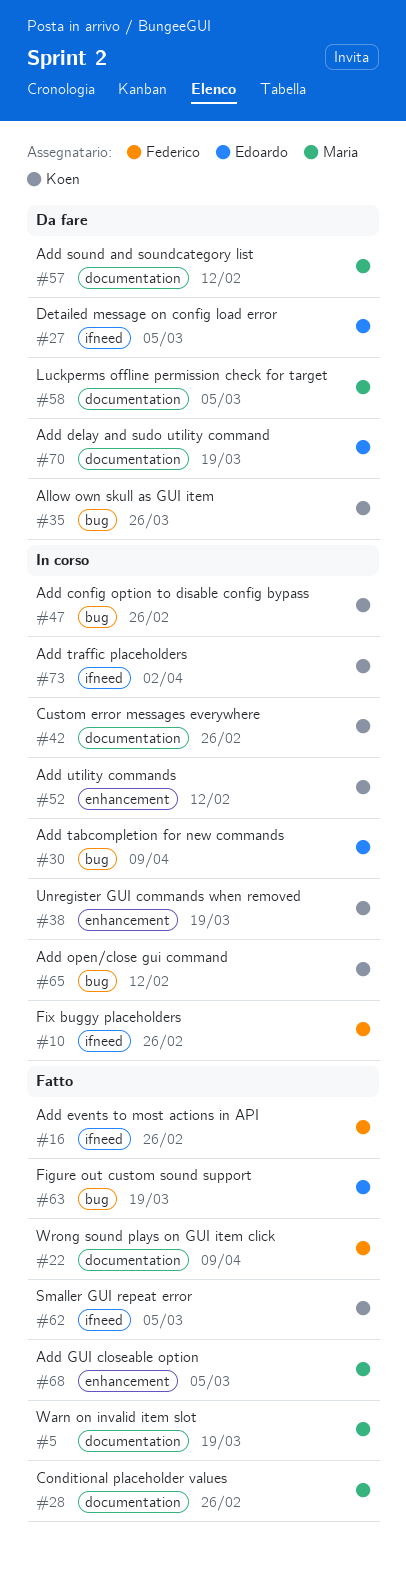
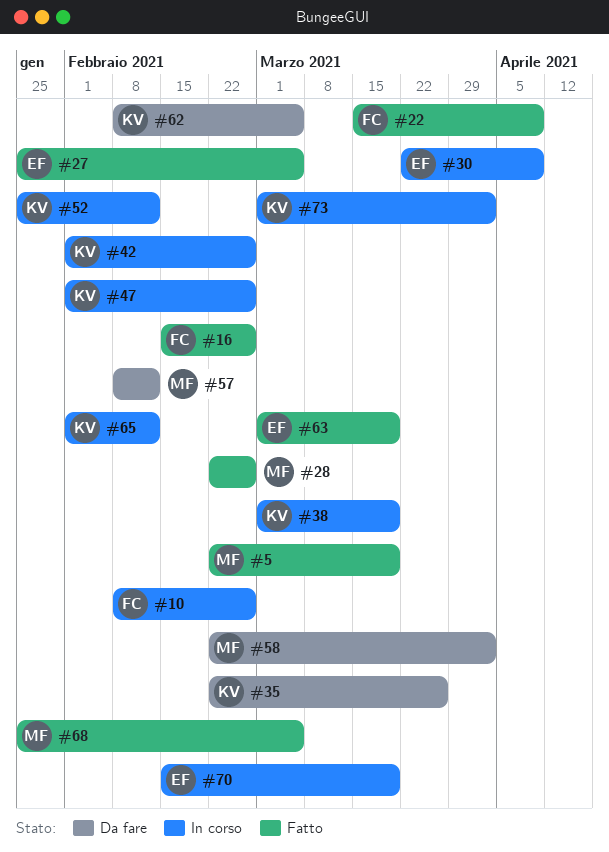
#27, status: Da fare -> Fatto
#58, due: Mar 5 -> Apr 2
#62, status: Fatto -> Da fare
#70, status: Da fare -> In corso

